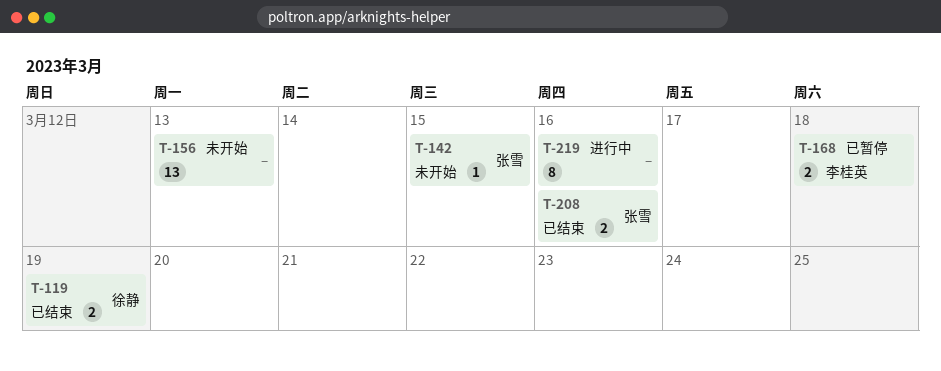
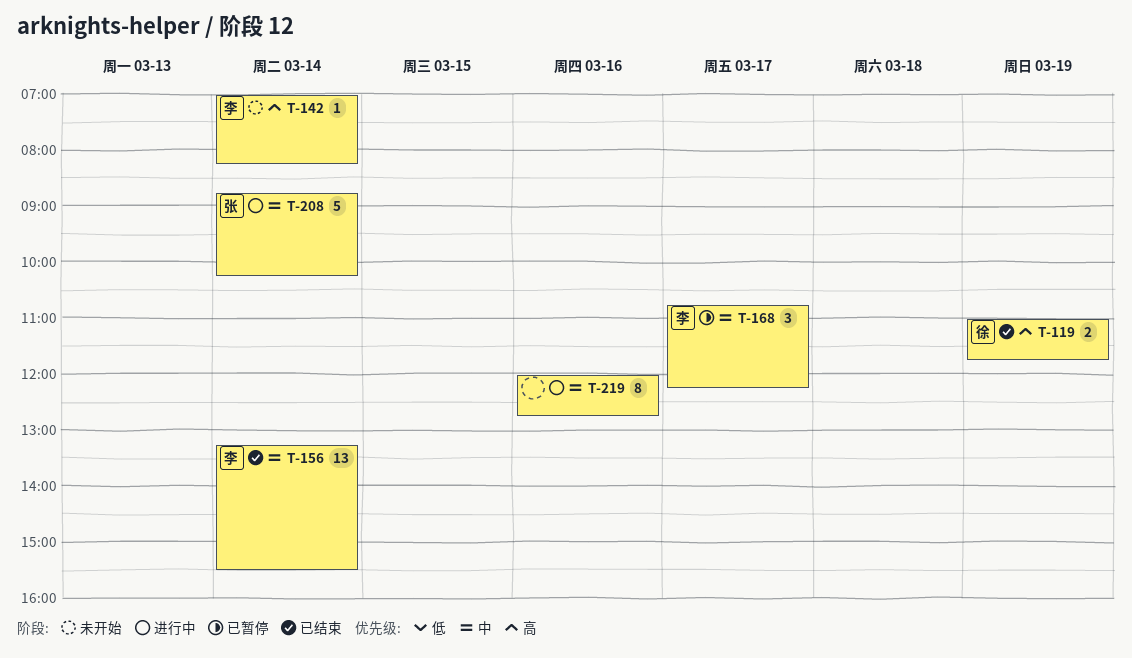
T-142, owner: 张雪 -> 李桂英
T-142, day: Mar 15 -> Mar 14
T-156, status: 未开始 -> 已结束
T-156, owner: none -> 李桂英
T-156, day: Mar 13 -> Mar 14
T-168, estimate: 2 -> 3
T-168, day: Mar 18 -> Mar 17
T-208, status: 已结束 -> 进行中
T-208, estimate: 2 -> 5
T-208, day: Mar 16 -> Mar 14

